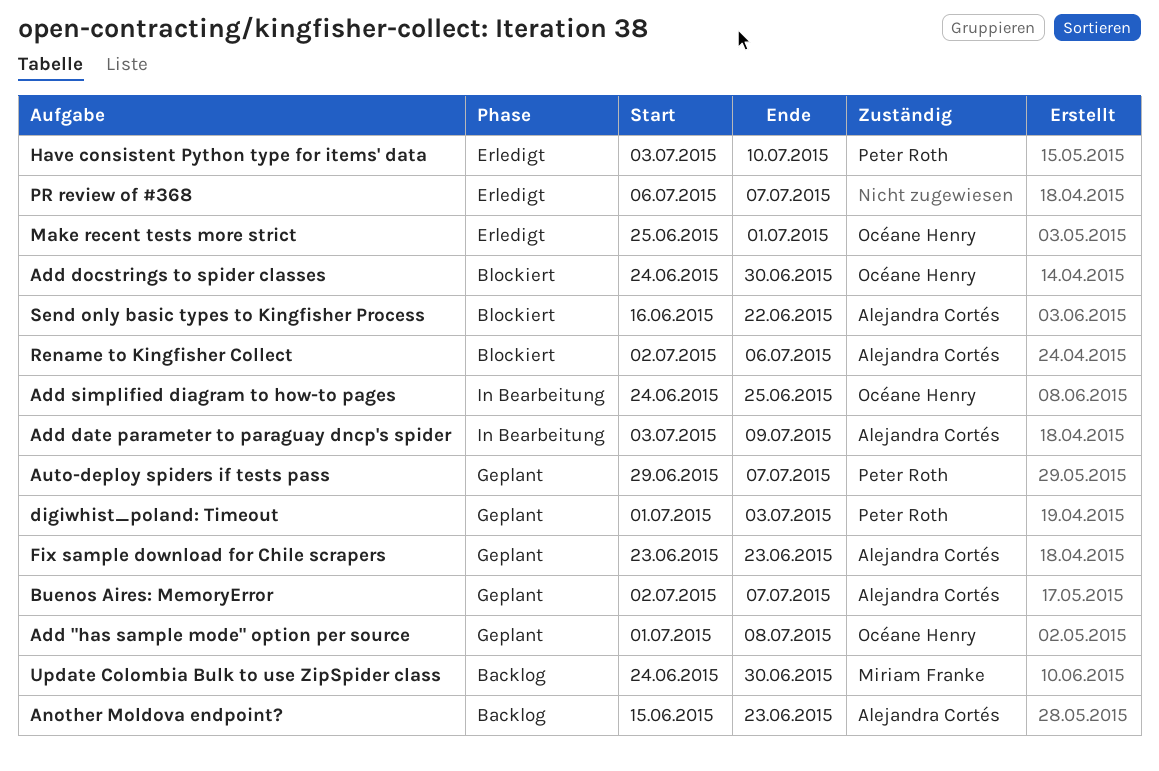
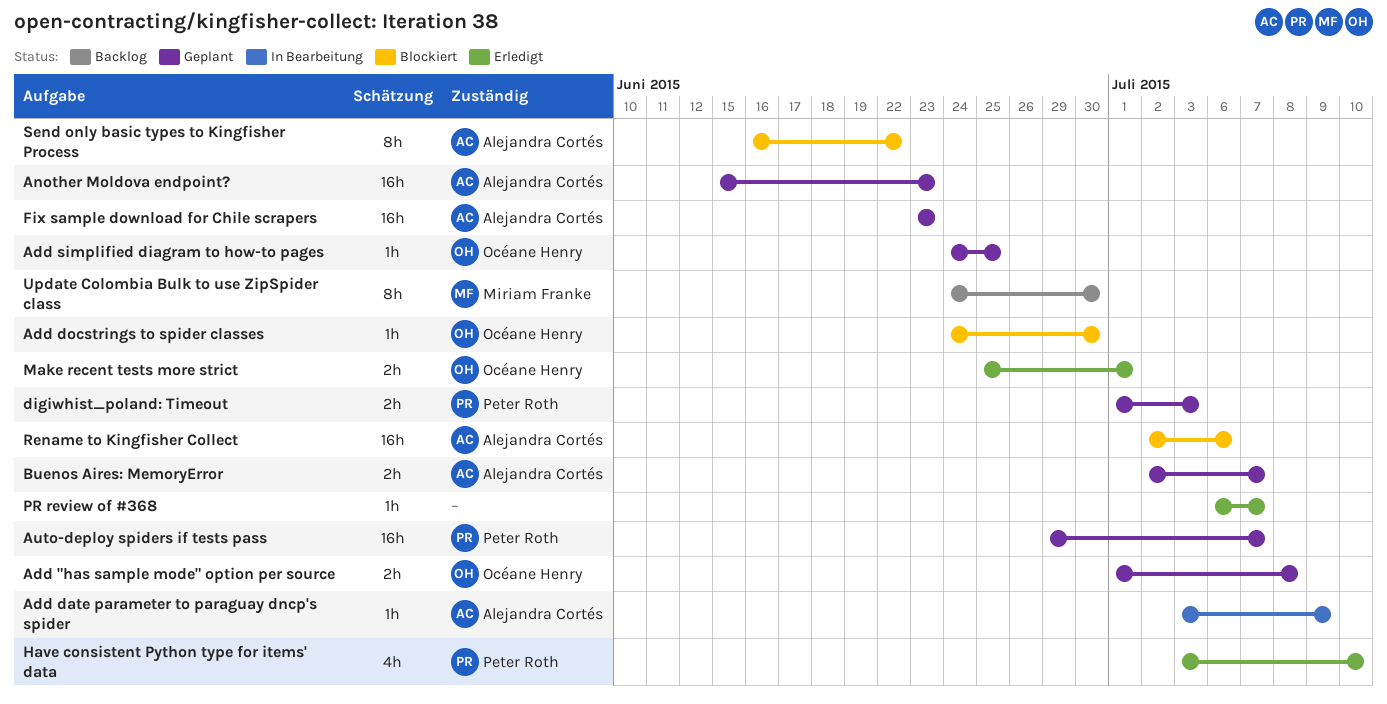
Add simplified diagram to how-to pages, status: In Bearbeitung -> Geplant
Another Moldova endpoint?, status: Backlog -> Geplant

